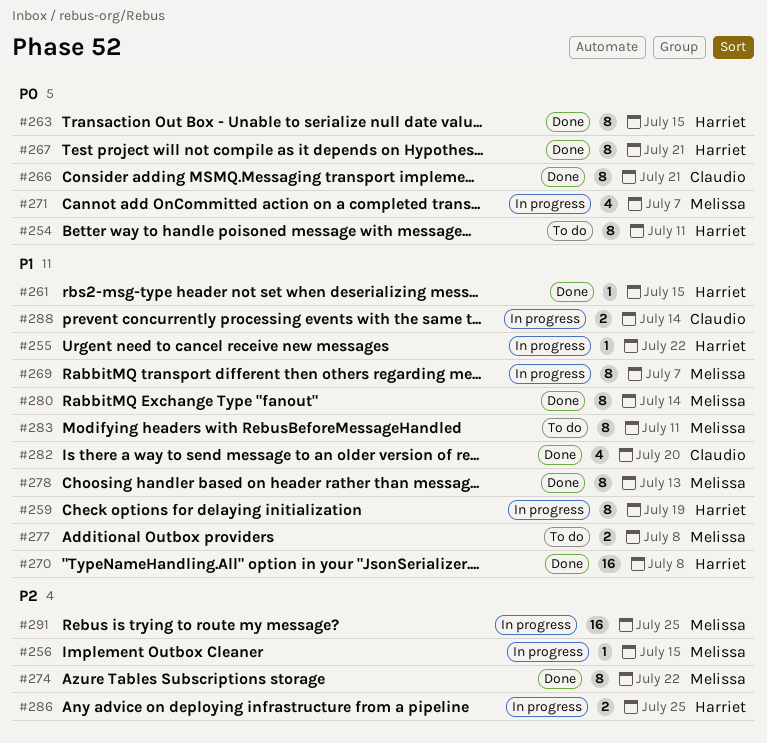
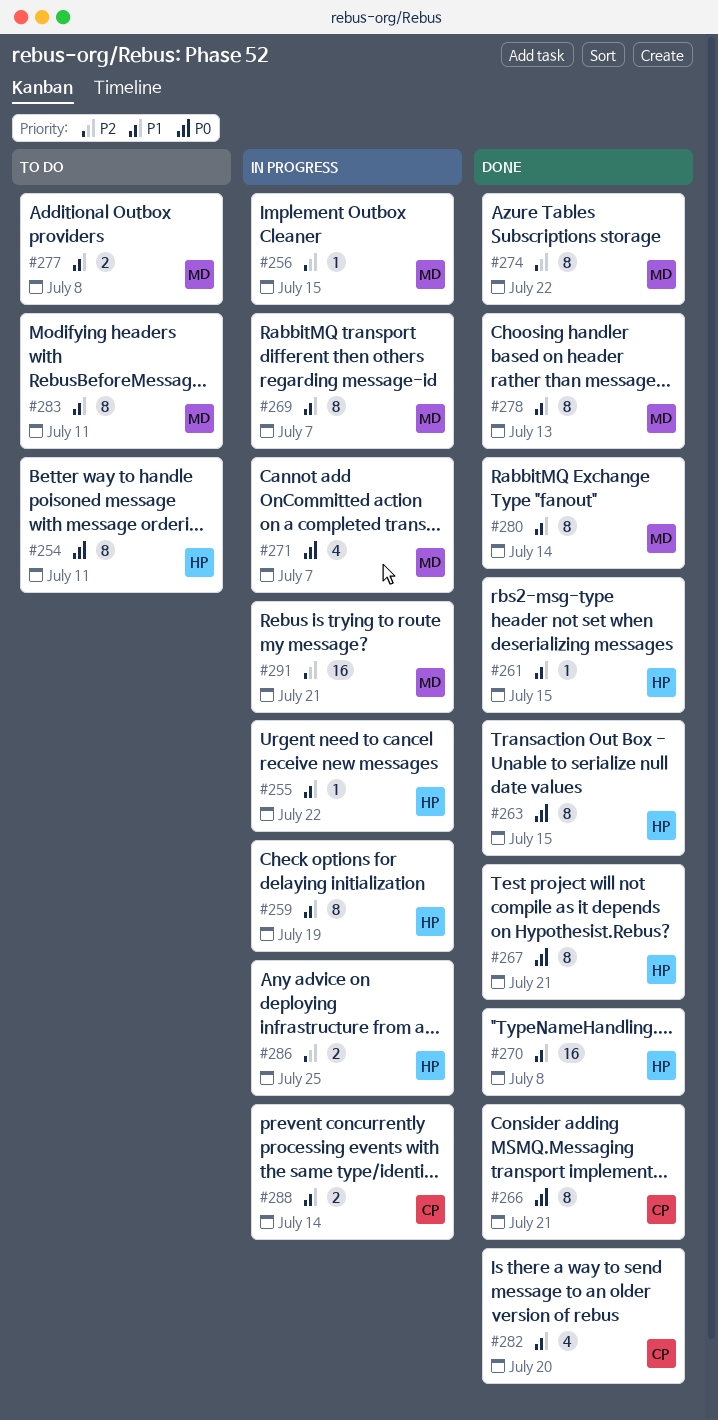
#291, due: Jul 25 -> Jul 21

